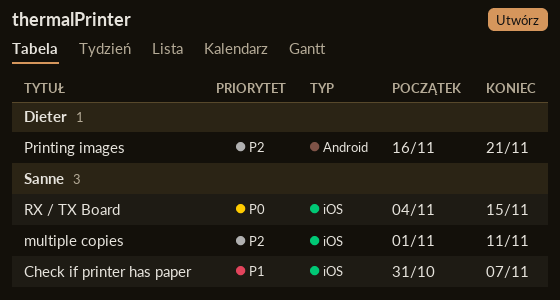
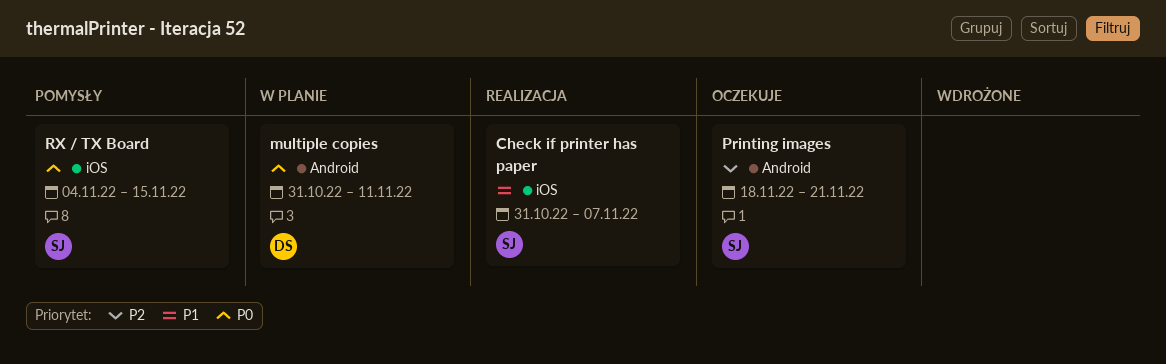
multiple copies, owner: Sanne -> Dieter
multiple copies, priority: P2 -> P0
multiple copies, label: iOS -> Android
multiple copies, start: Nov 1 -> Oct 31
Printing images, owner: Dieter -> Sanne
Printing images, start: Nov 16 -> Nov 18

